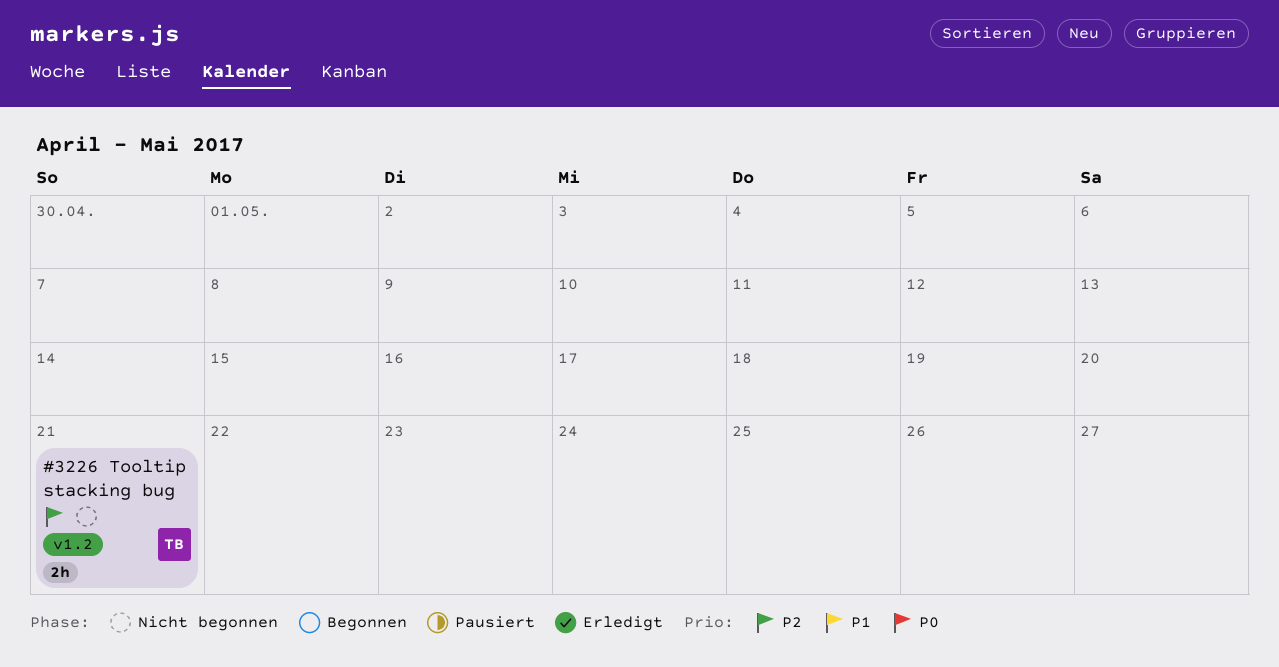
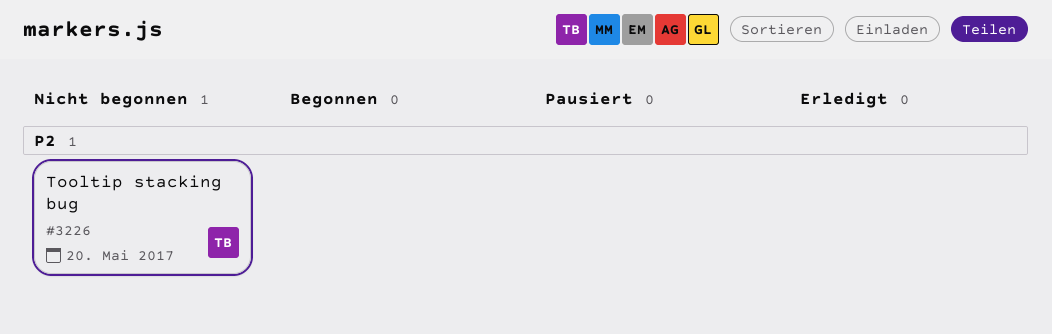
#3226, due: May 21 -> May 20

